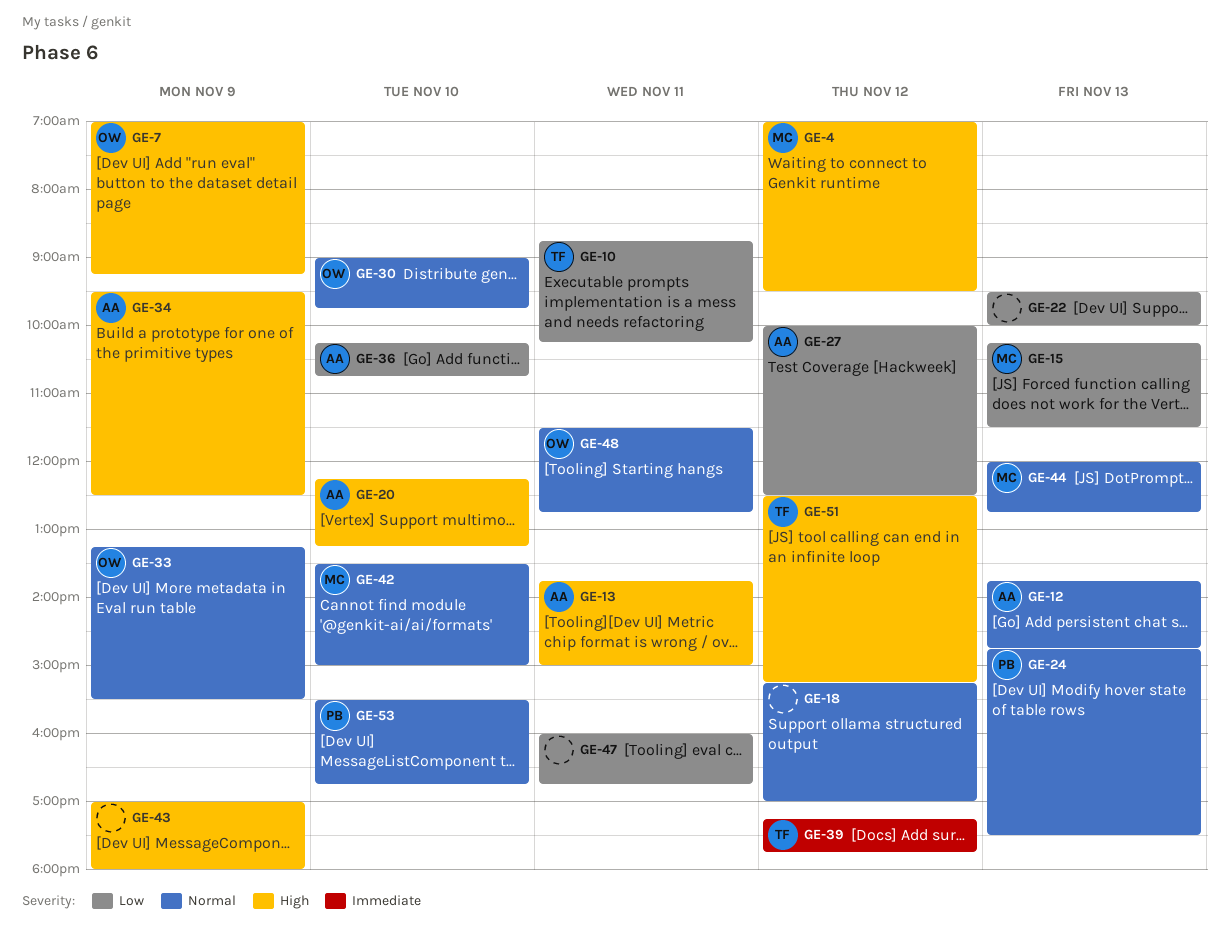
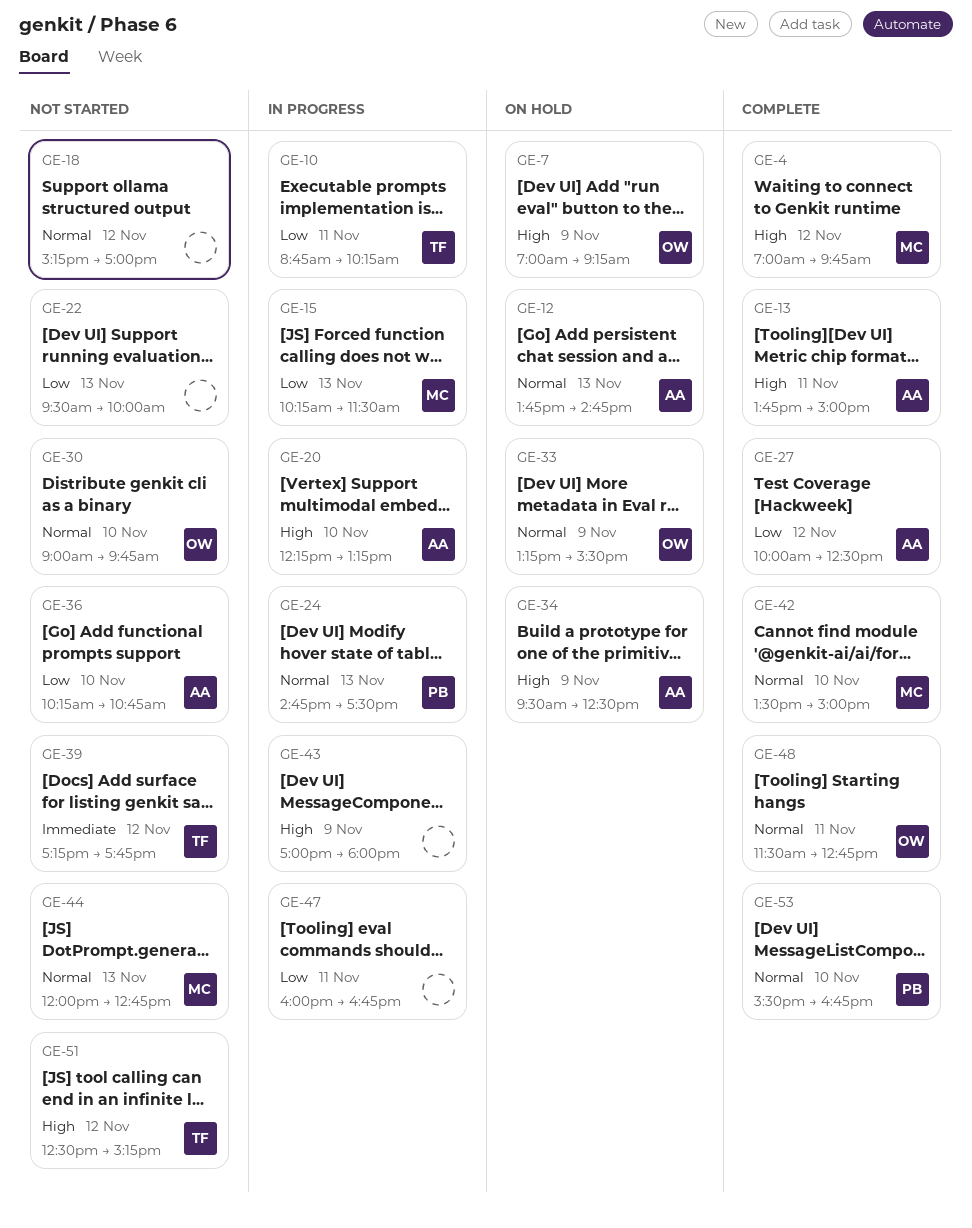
GE-4, ends: 09:30 -> 09:45

